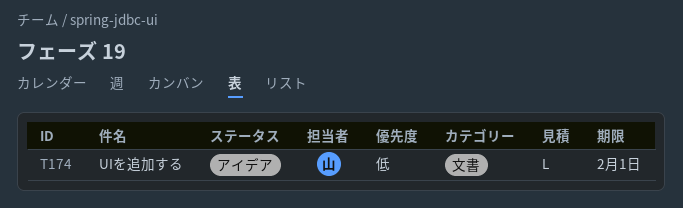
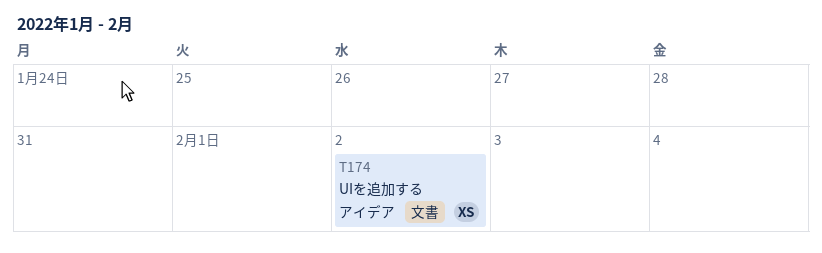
T174, estimate: L -> XS
T174, due: Feb 1 -> Feb 2

